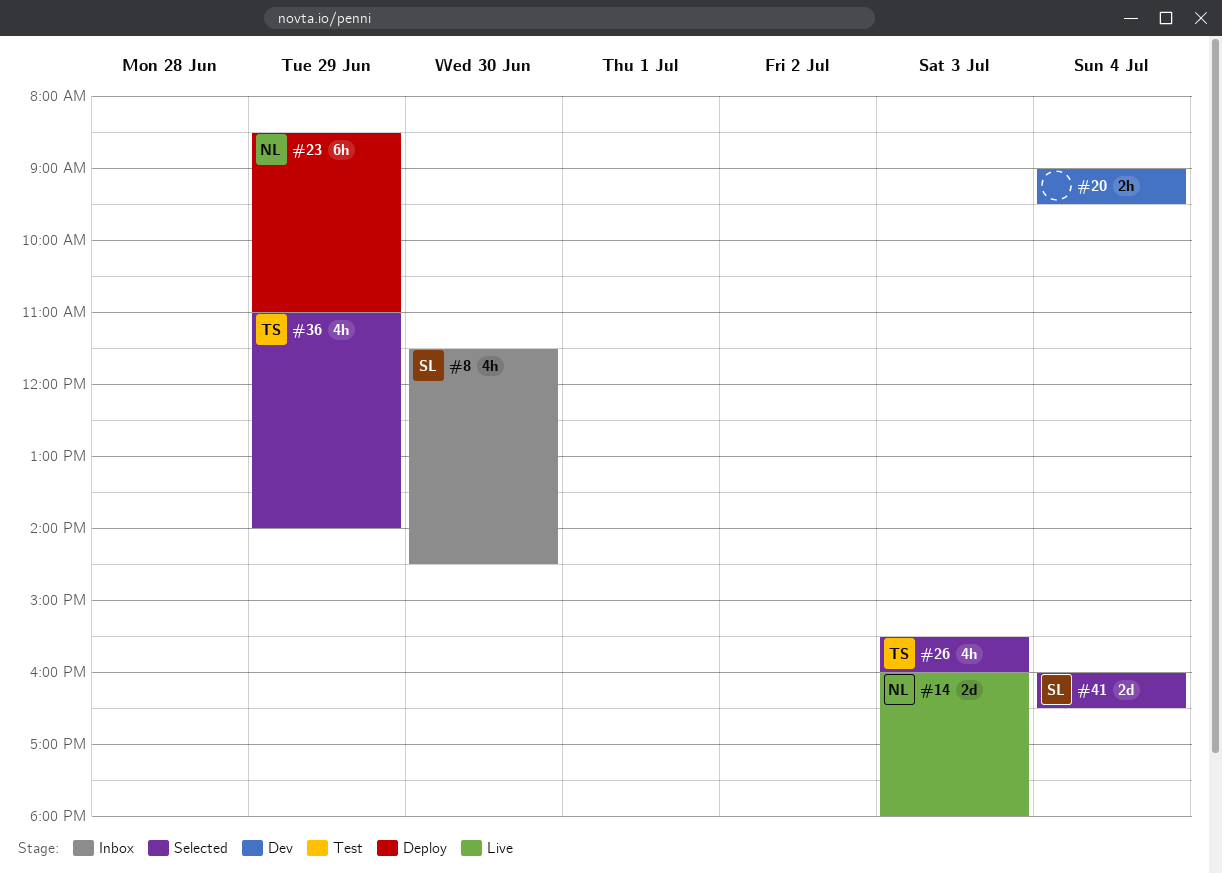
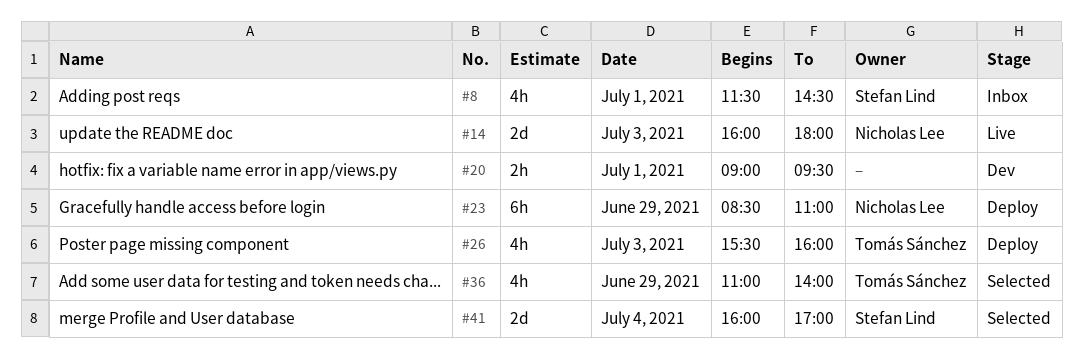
#8, day: Jun 30 -> Jul 1
#20, day: Jul 4 -> Jul 1
#26, status: Selected -> Deploy
#41, ends: 16:30 -> 17:00

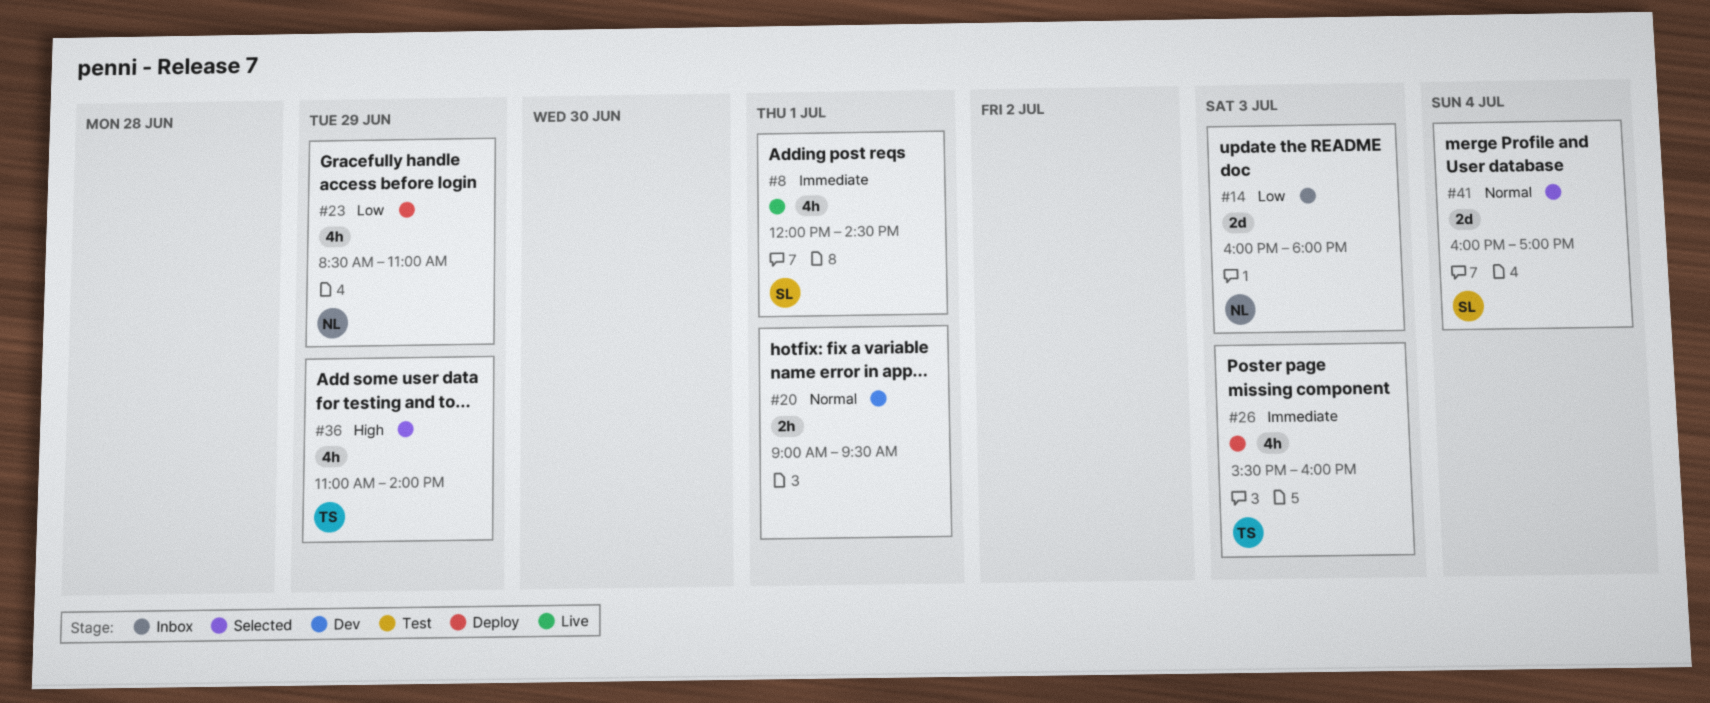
#8, status: Inbox -> Live
#8, begins: 11:30 -> 12:00
#14, status: Live -> Inbox
#23, estimate: 6h -> 4h

